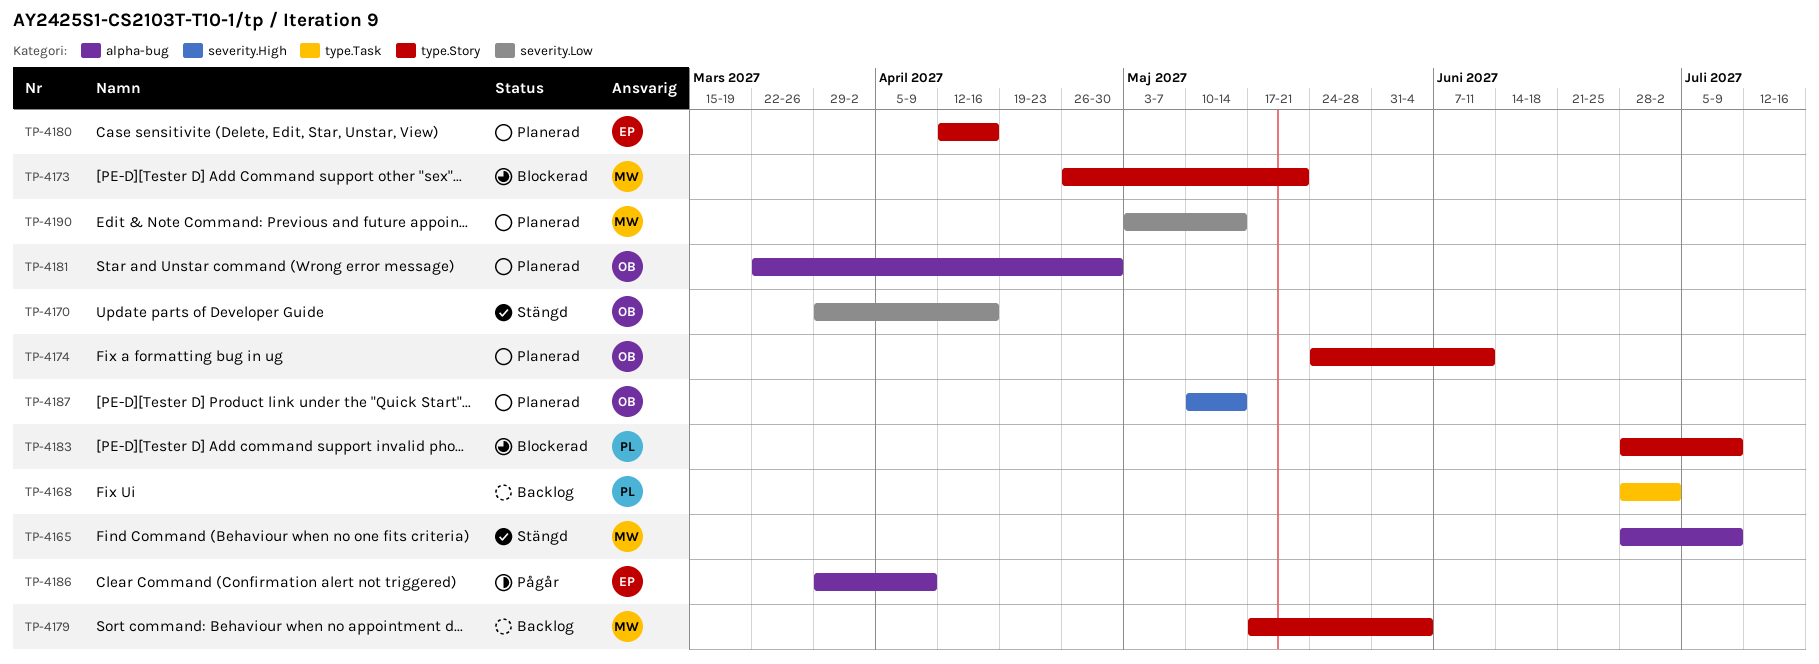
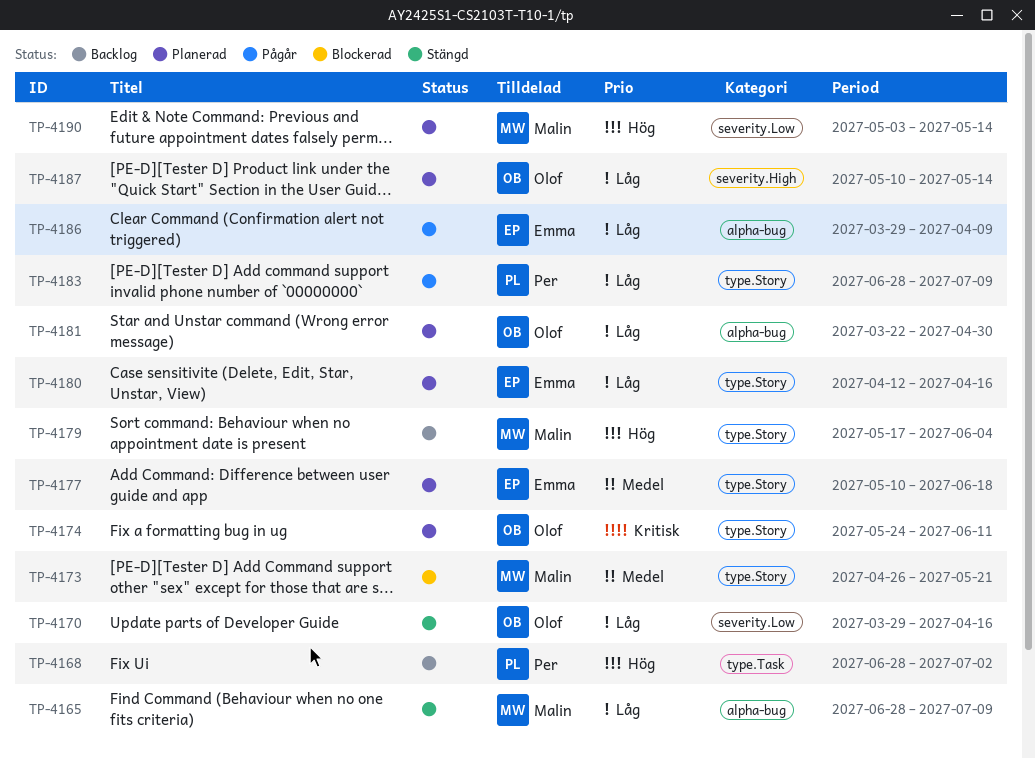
TP-4177: none -> present
TP-4183, status: Blockerad -> Pågår

